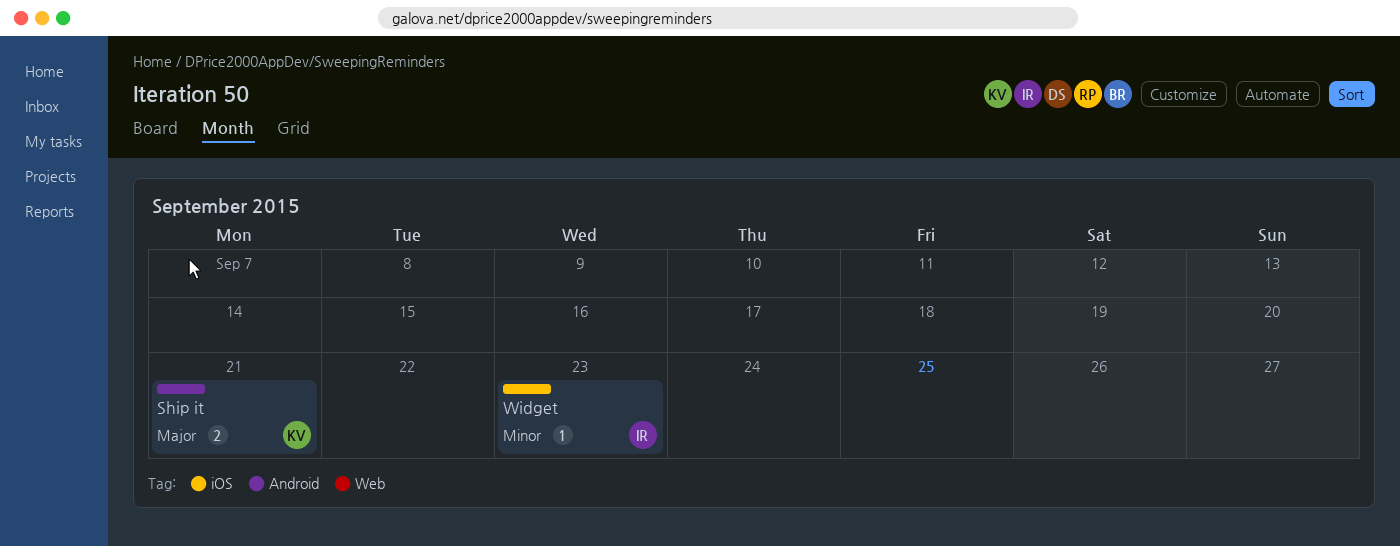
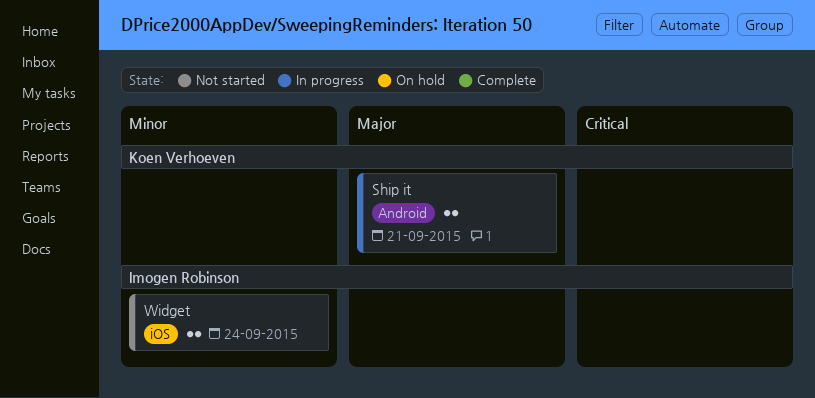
Widget, estimate: 1 -> 2
Widget, due: Sep 23 -> Sep 24

